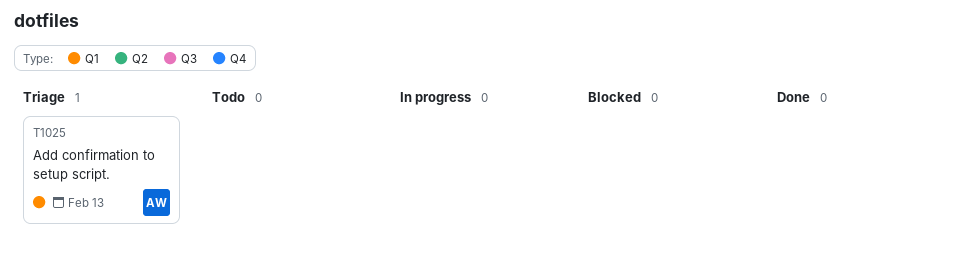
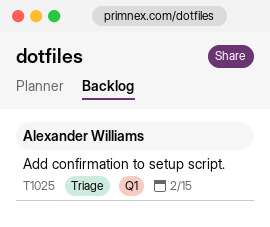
T1025, due: Feb 13 -> Feb 15

